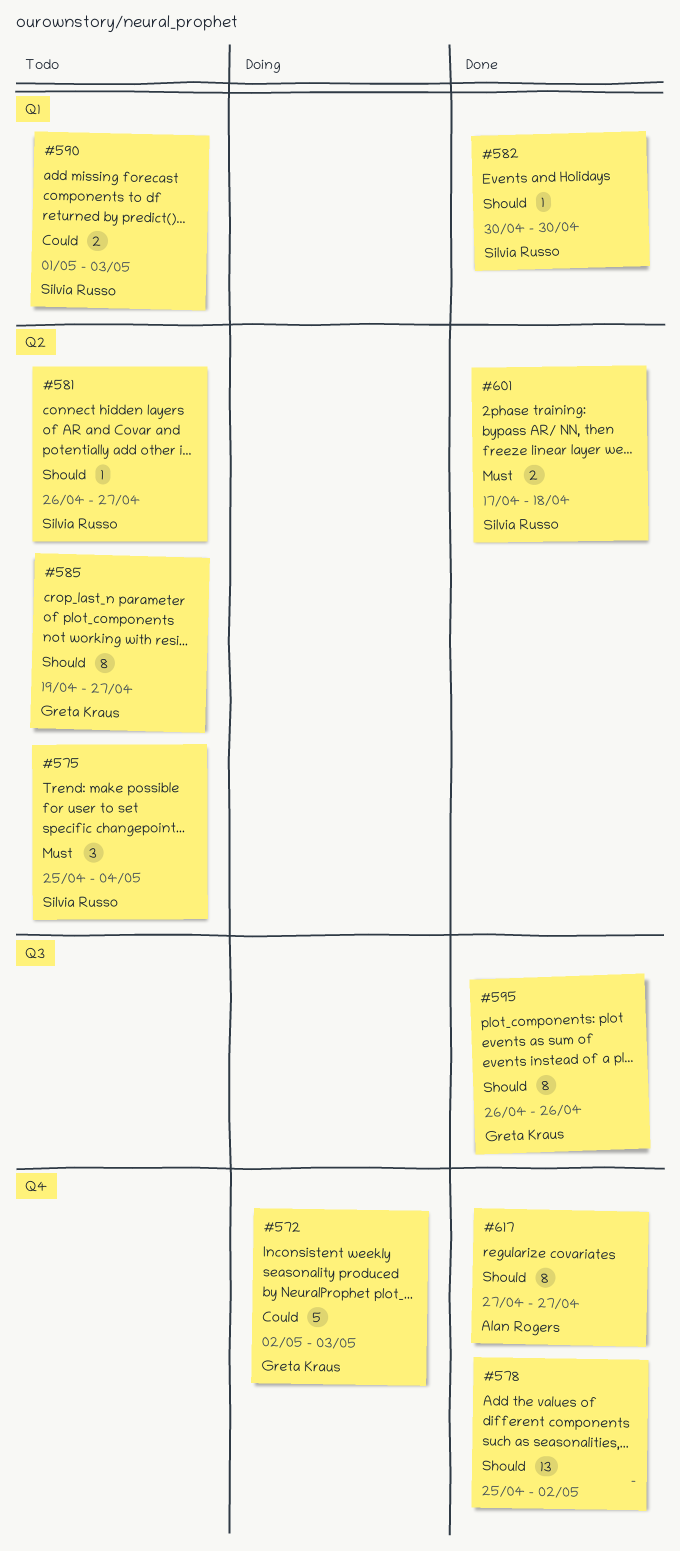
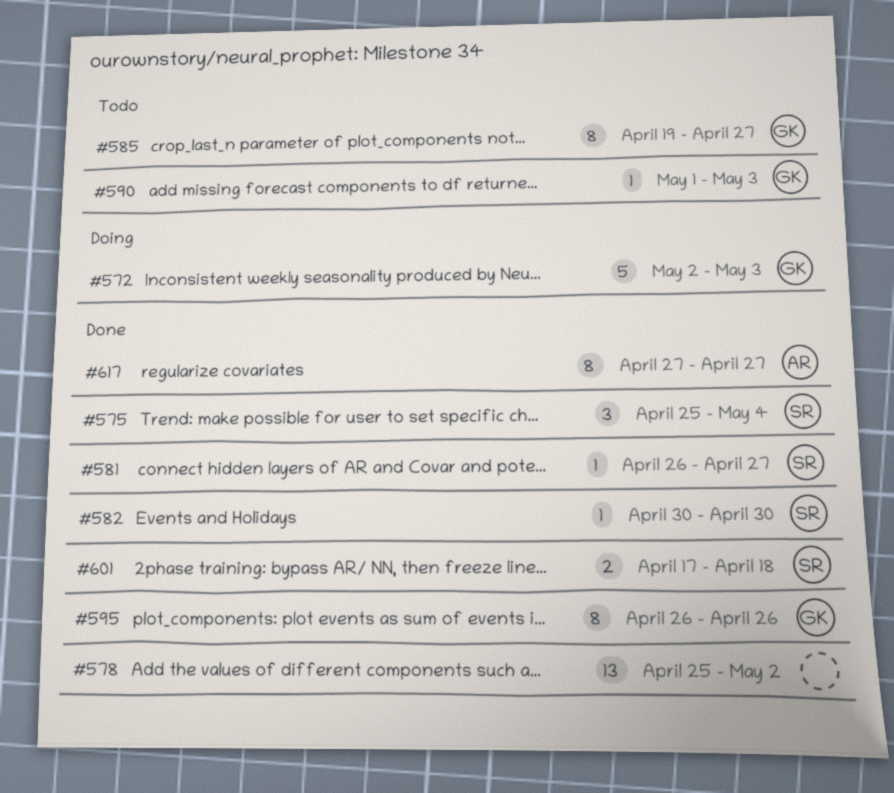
#575, status: Todo -> Done
#581, status: Todo -> Done
#590, owner: Silvia Russo -> Greta Kraus
#590, estimate: 2 -> 1

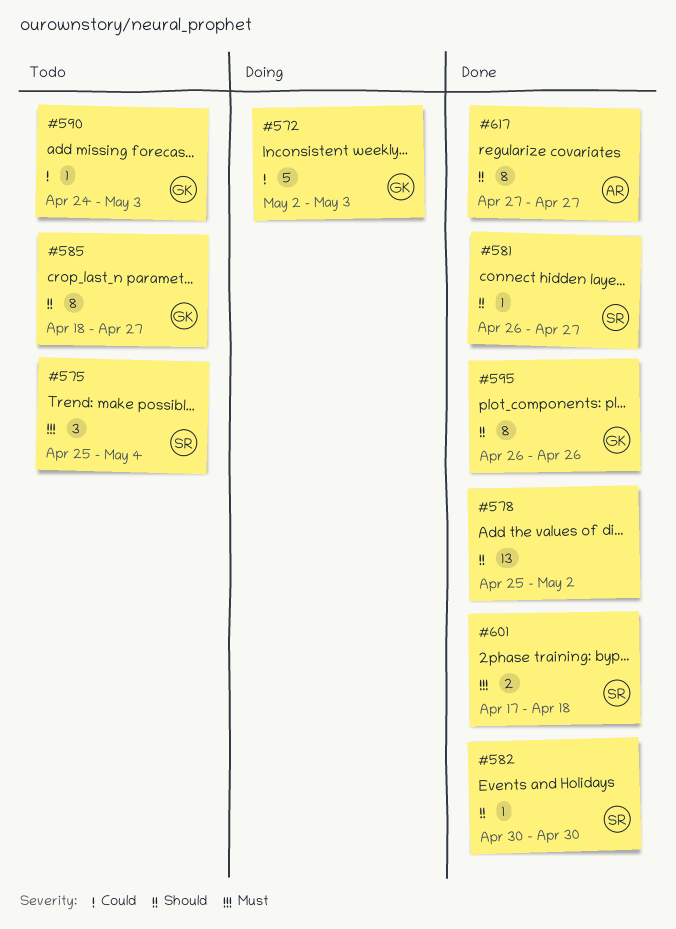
#575, status: Done -> Todo
#585, start: Apr 19 -> Apr 18
#590, start: May 1 -> Apr 24

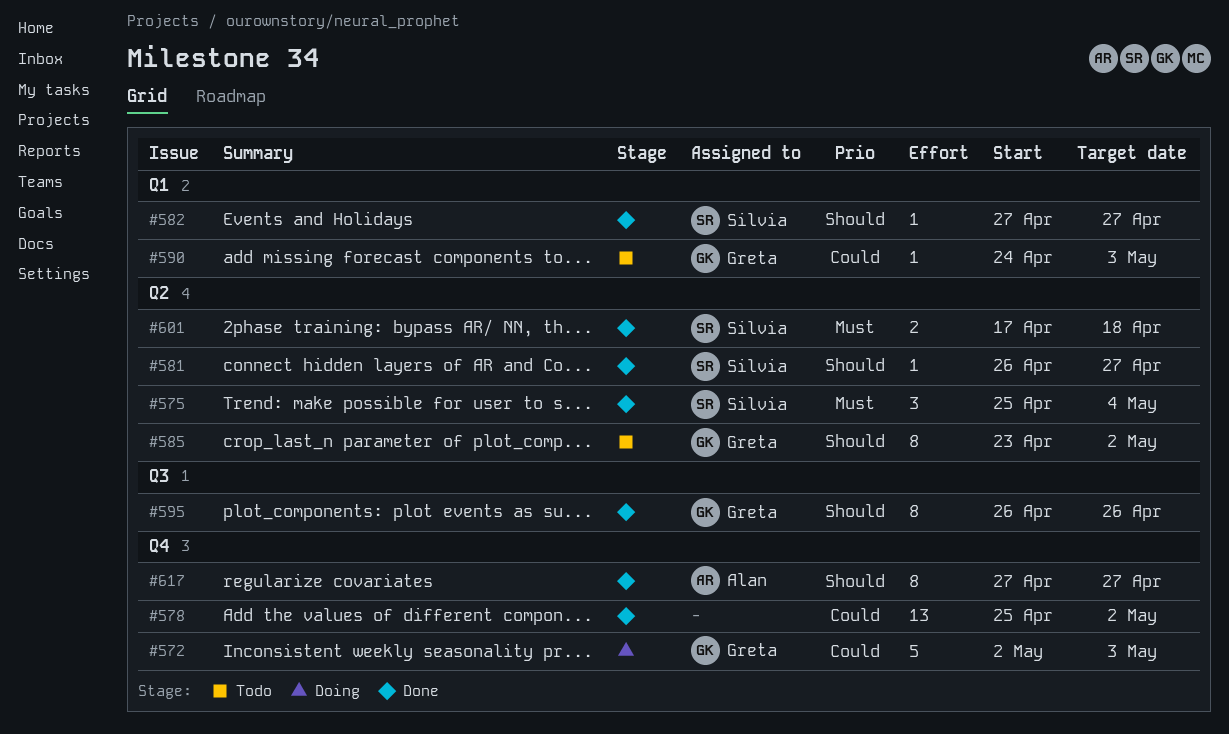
#575, status: Todo -> Done
#578, priority: Should -> Could
#582, start: Apr 30 -> Apr 27
#582, due: Apr 30 -> Apr 27
#585, start: Apr 18 -> Apr 23
#585, due: Apr 27 -> May 2

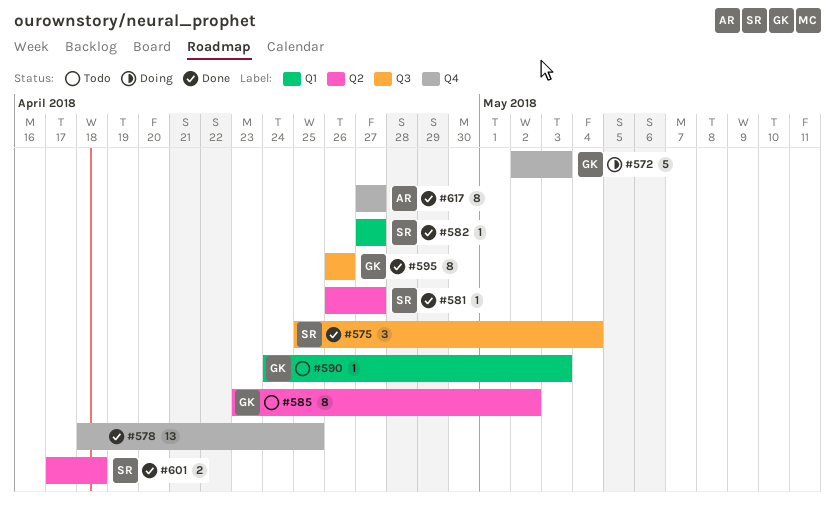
#575, label: Q2 -> Q3
#578, start: Apr 25 -> Apr 18
#578, due: May 2 -> Apr 25

